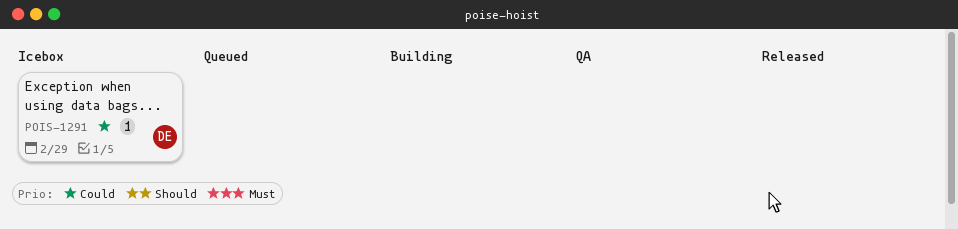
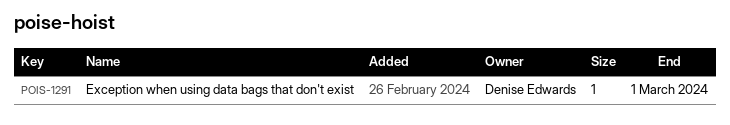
POIS-1291, due: Feb 29 -> Mar 1

